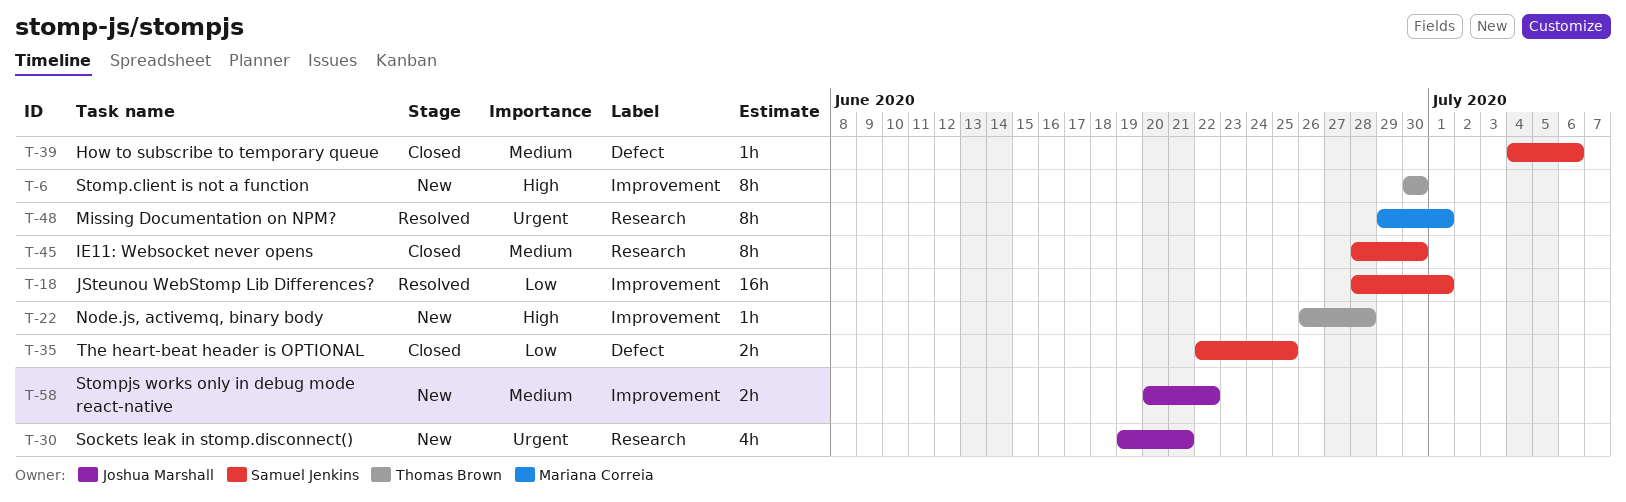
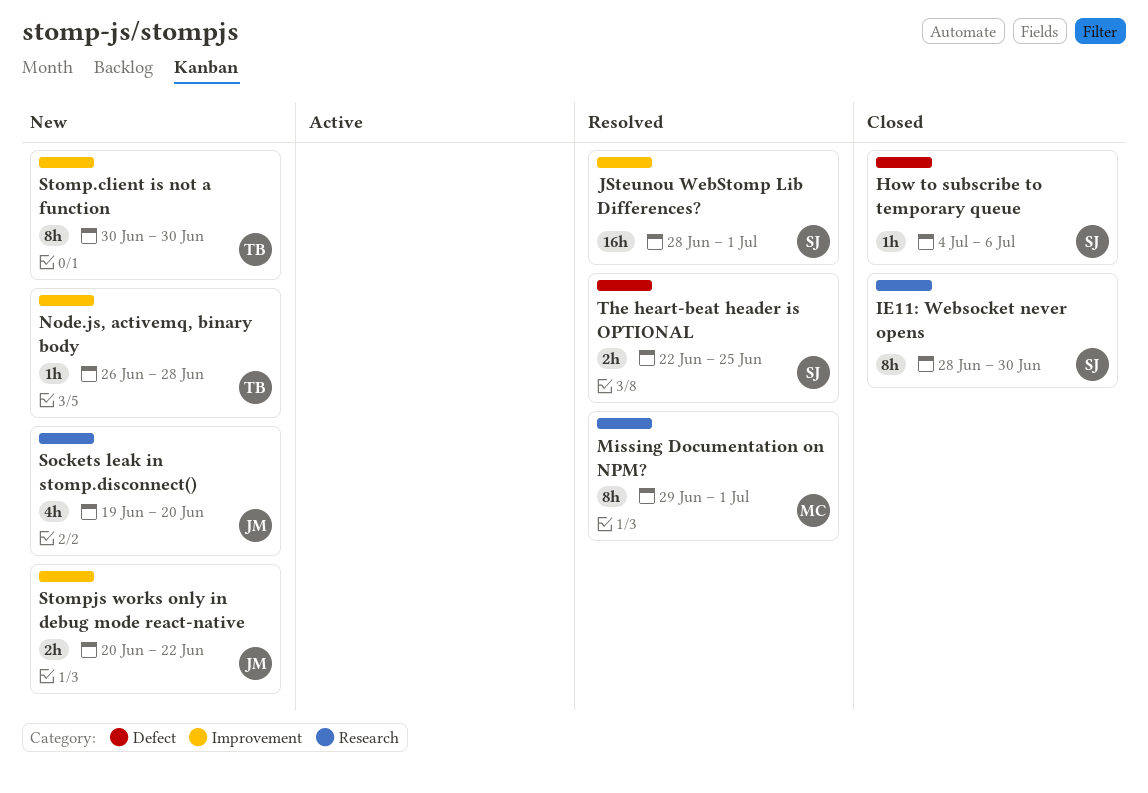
Sockets leak in stomp.disconnect(), due: Jun 21 -> Jun 20
The heart-beat header is OPTIONAL, status: Closed -> Resolved

